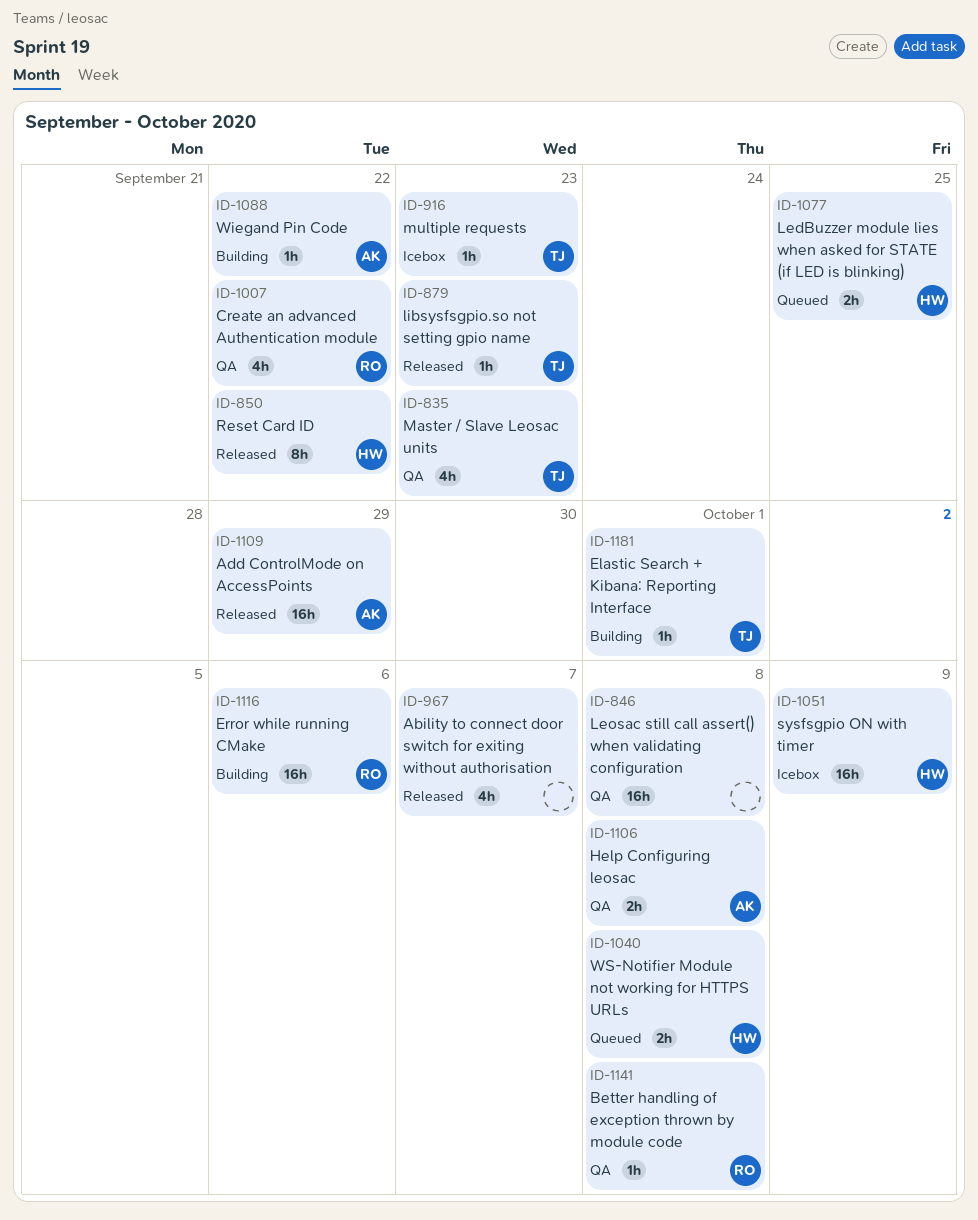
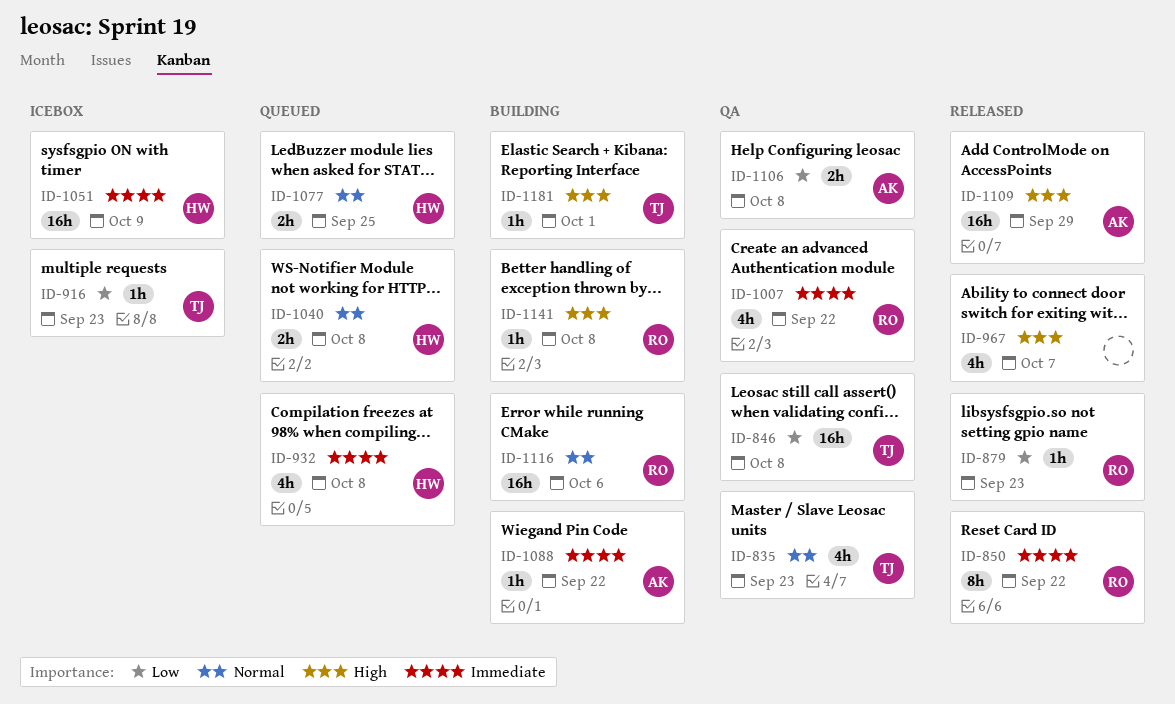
ID-846, owner: none -> TJ
ID-850, owner: HW -> RO
ID-879, owner: TJ -> RO
ID-932: none -> present
ID-1141, status: QA -> Building

